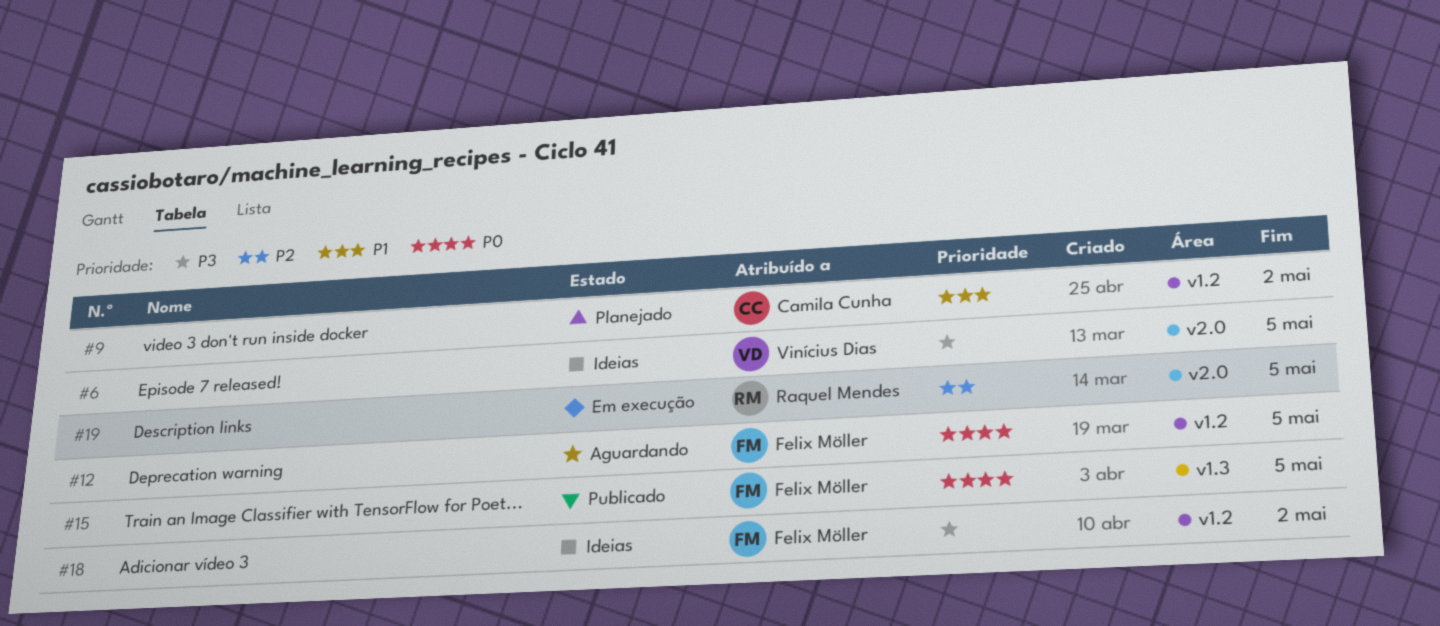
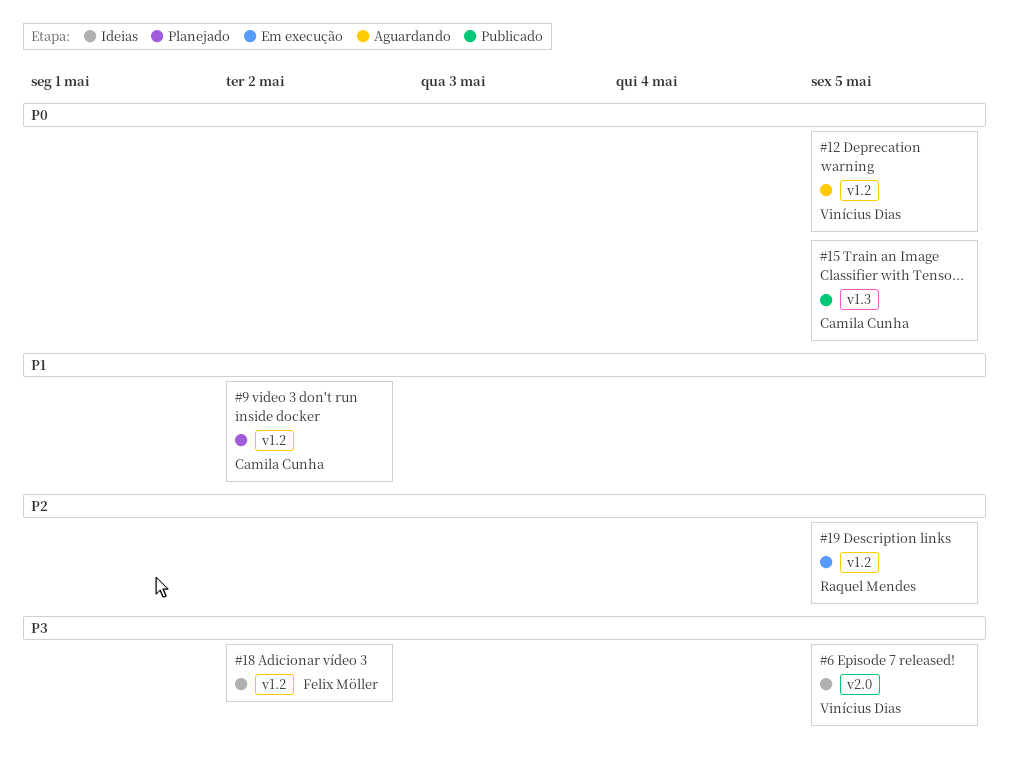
#12, owner: Felix Möller -> Vinícius Dias
#15, owner: Felix Möller -> Camila Cunha
#19, label: v2.0 -> v1.2

